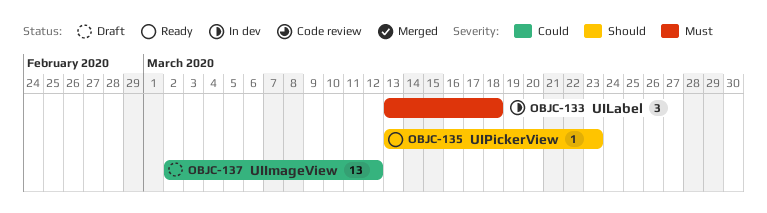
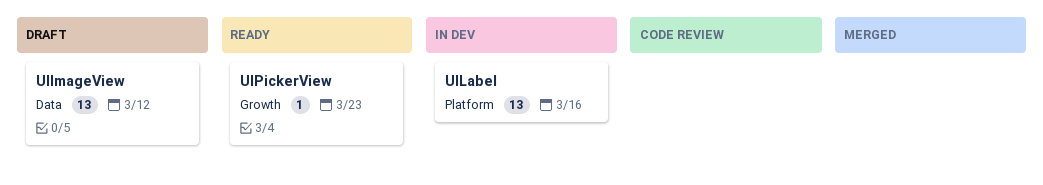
UILabel, estimate: 3 -> 13
UILabel, due: Mar 18 -> Mar 16

